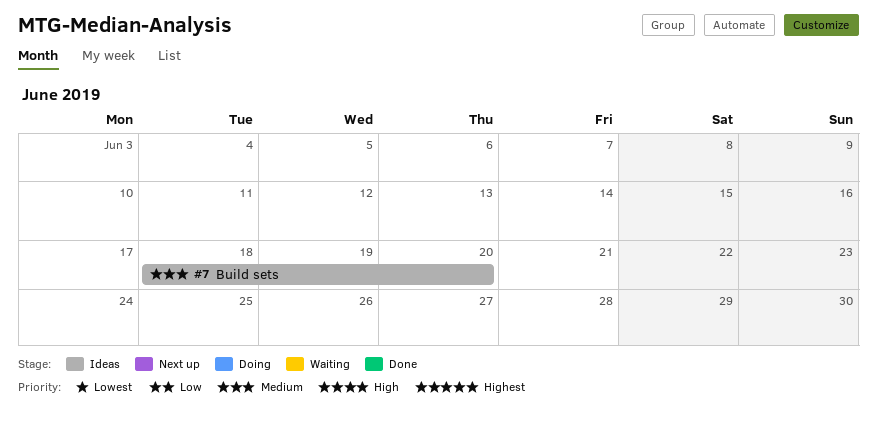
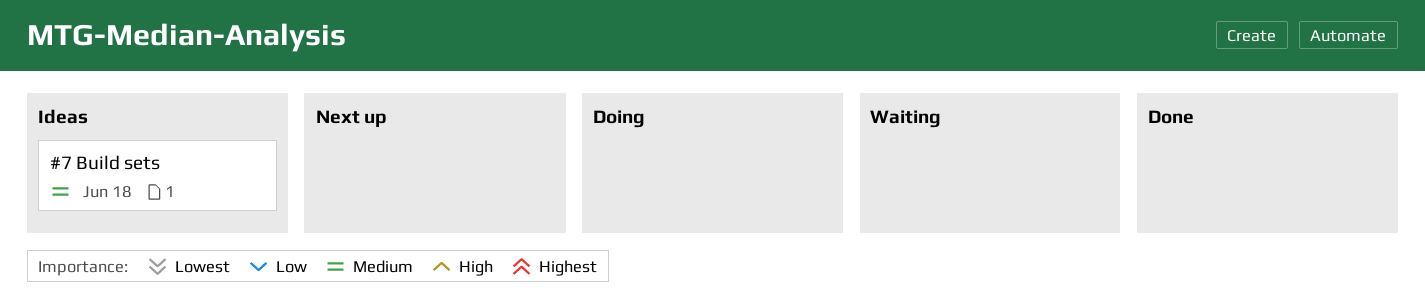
#7, due: Jun 20 -> Jun 18

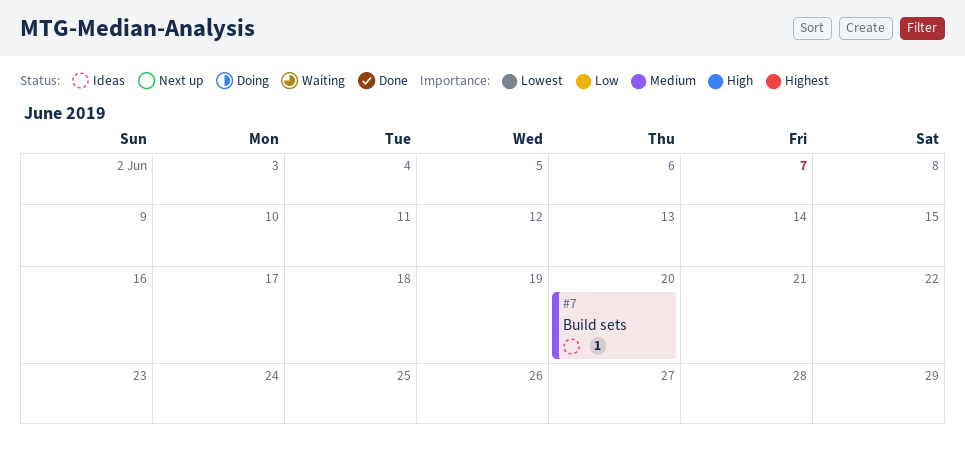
#7, due: Jun 18 -> Jun 20

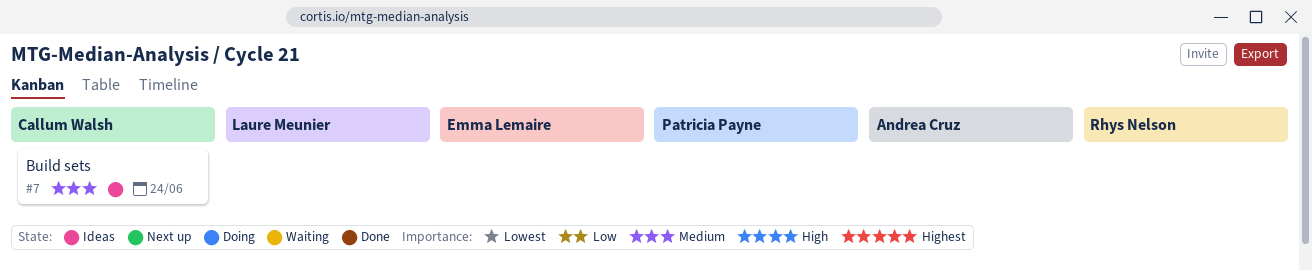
#7, due: Jun 20 -> Jun 24

